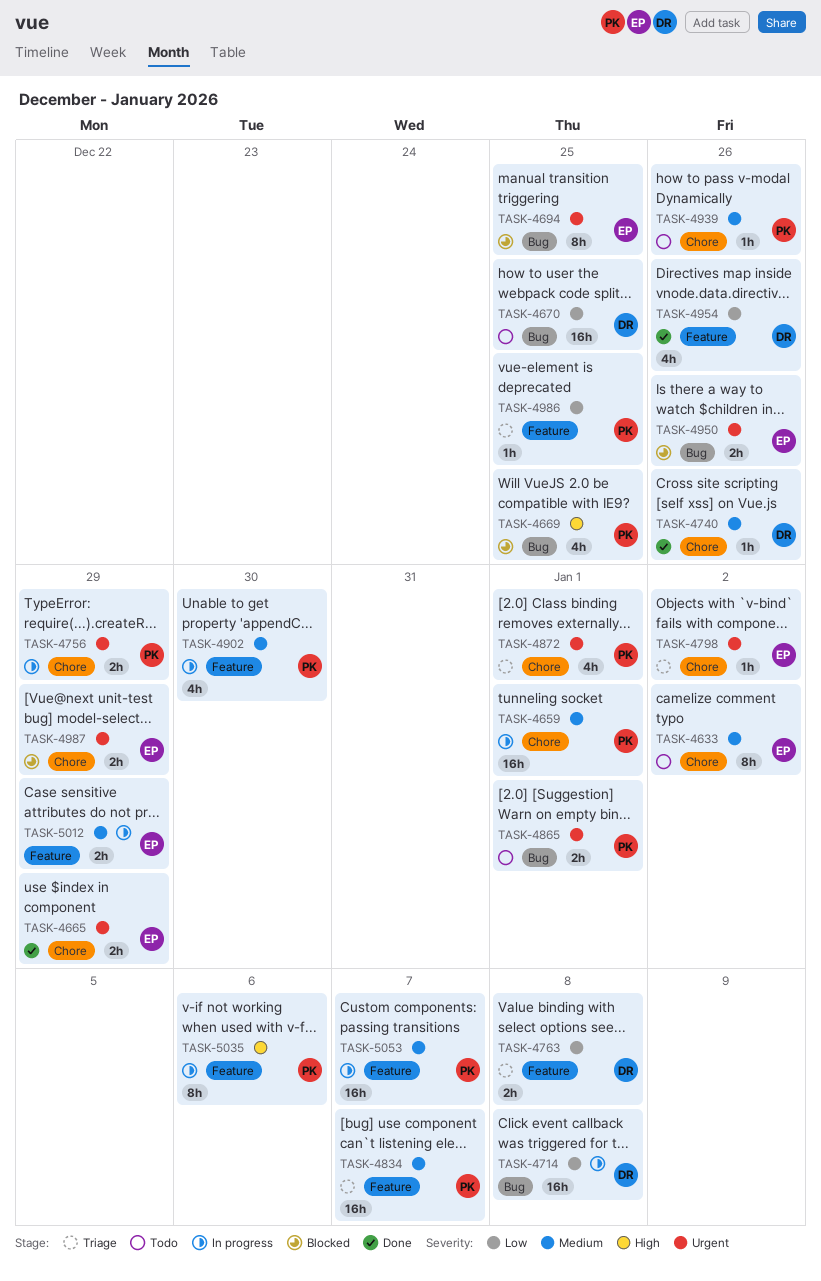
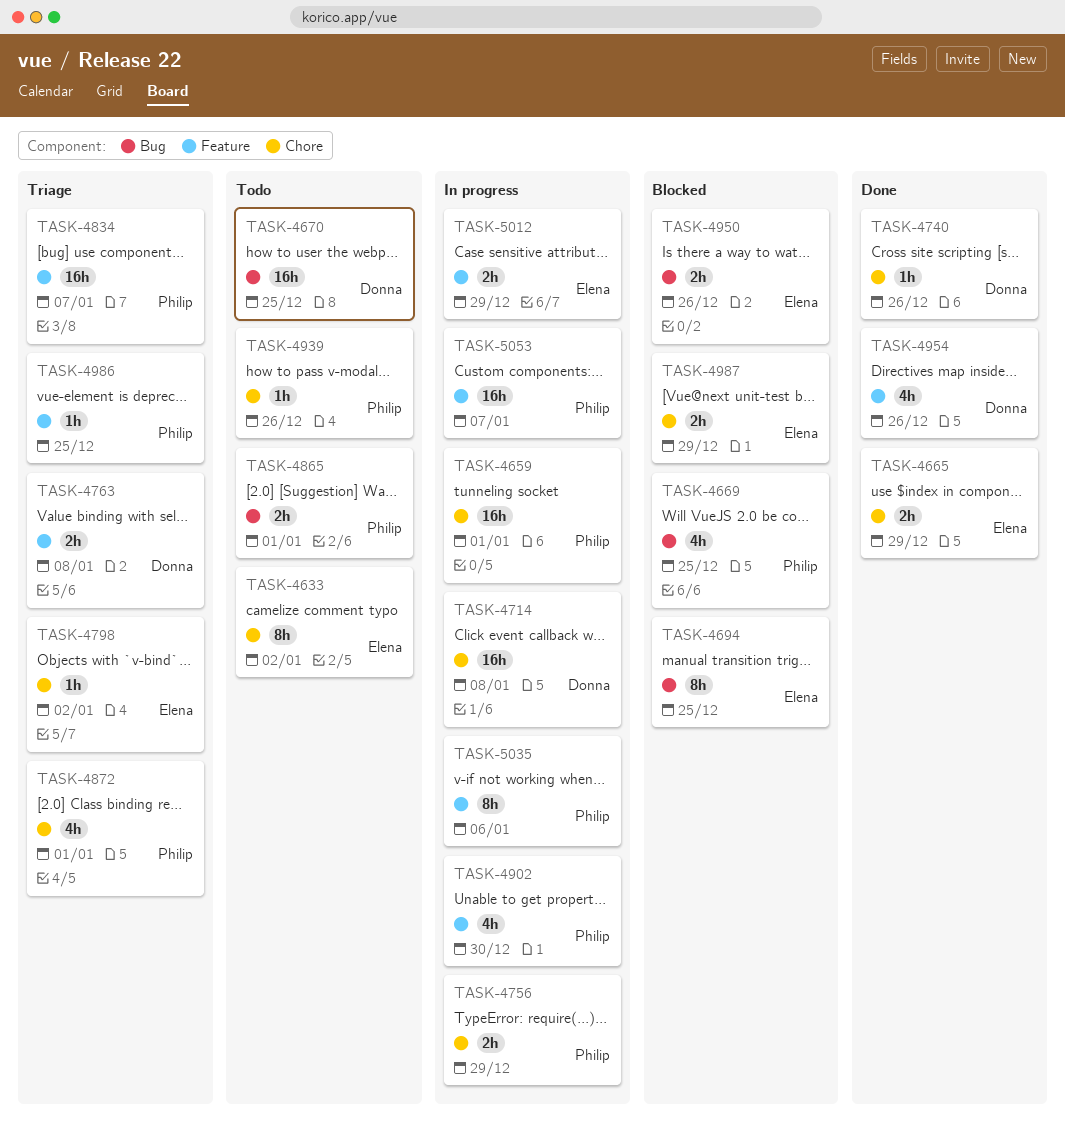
TASK-4714, label: Bug -> Chore

